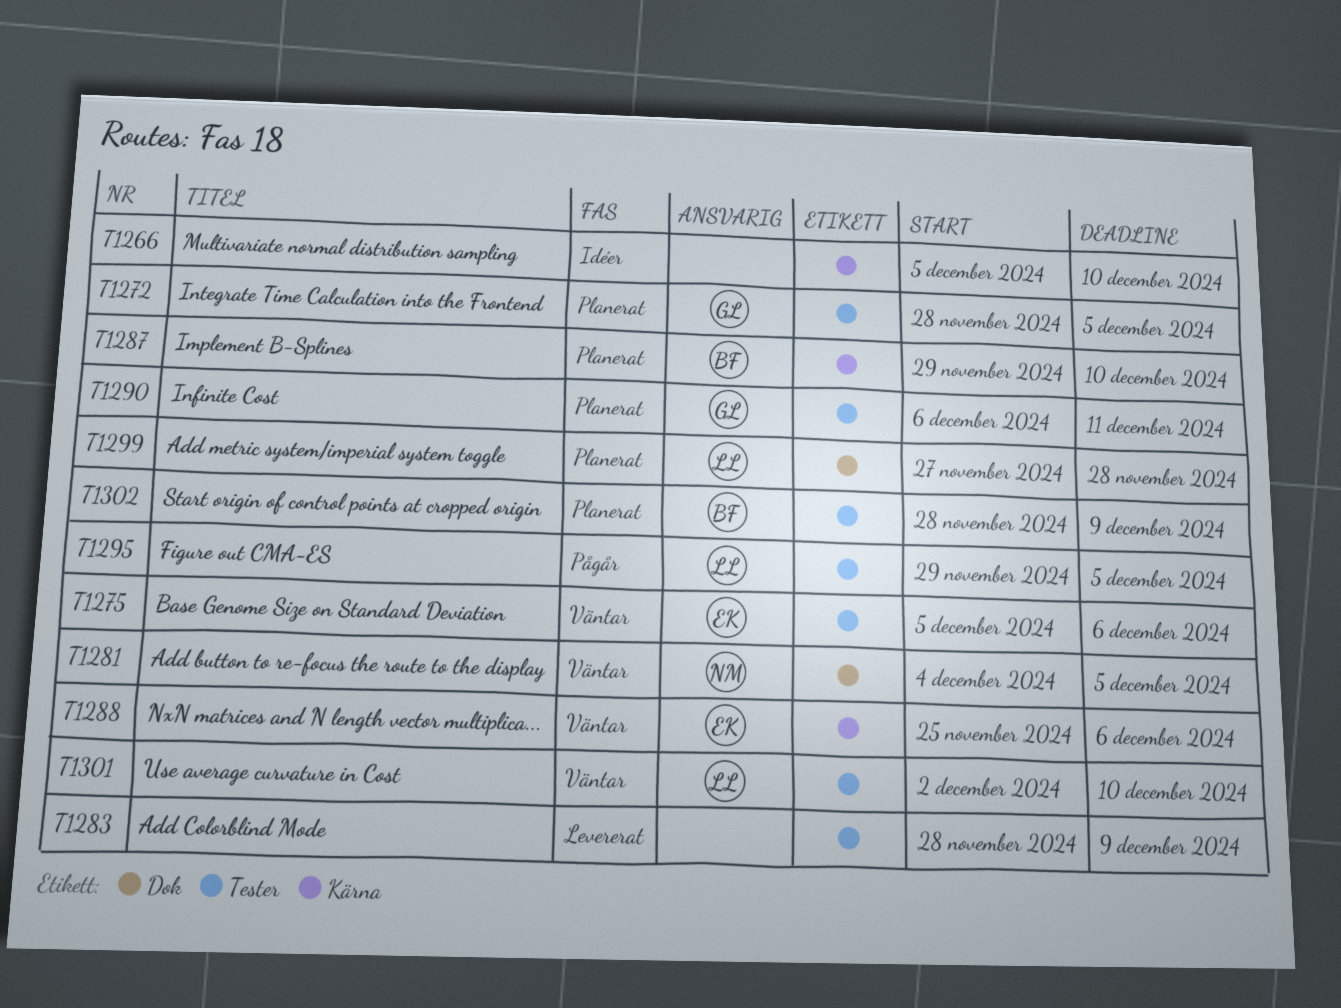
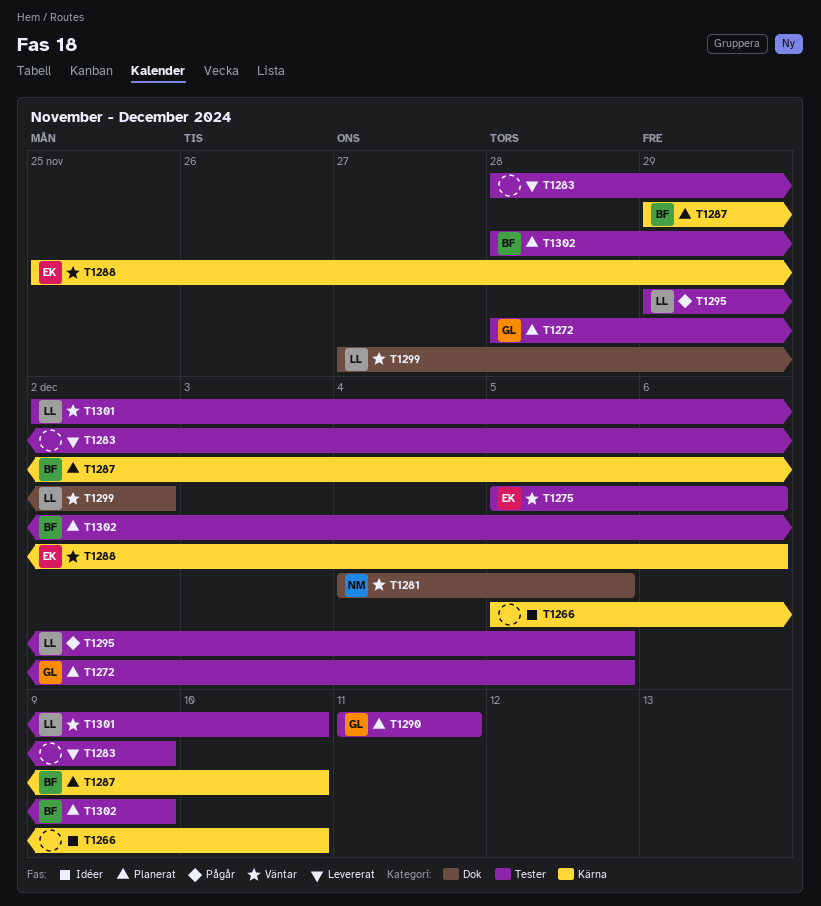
T1290, start: Dec 6 -> Dec 11
T1299, status: Planerat -> Väntar
T1299, due: Nov 28 -> Dec 2

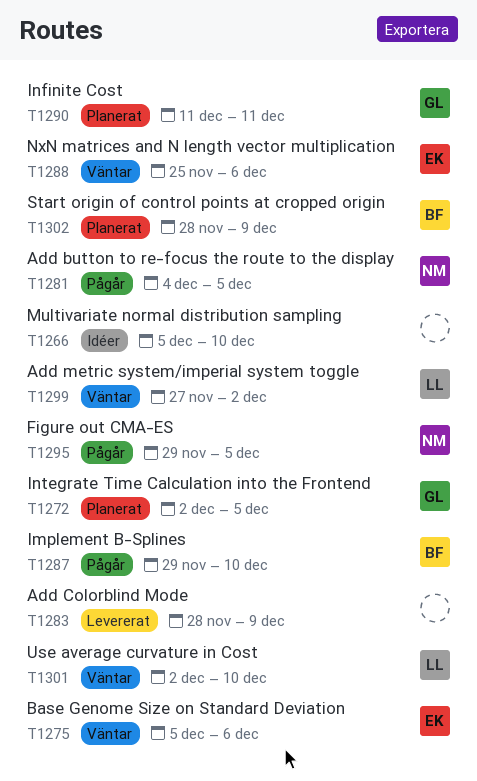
T1272, start: Nov 28 -> Dec 2
T1281, status: Väntar -> Pågår
T1287, status: Planerat -> Pågår
T1295, owner: LL -> NM

